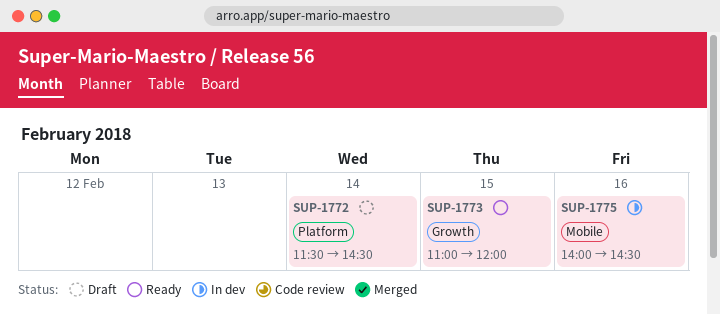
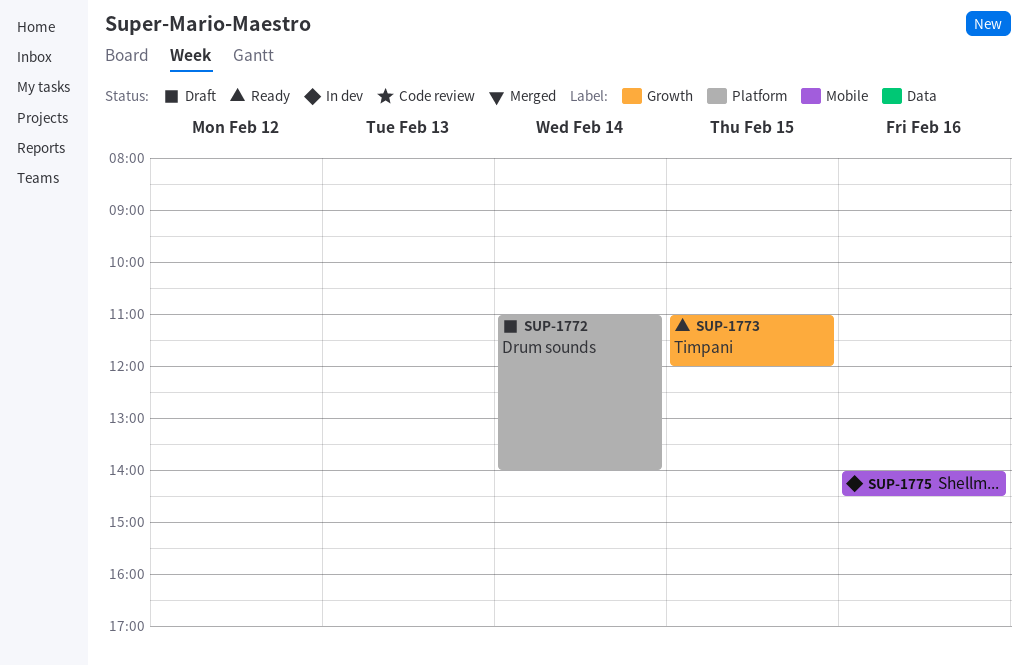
SUP-1772, begins: 11:30 -> 11:00
SUP-1772, ends: 14:30 -> 14:00

